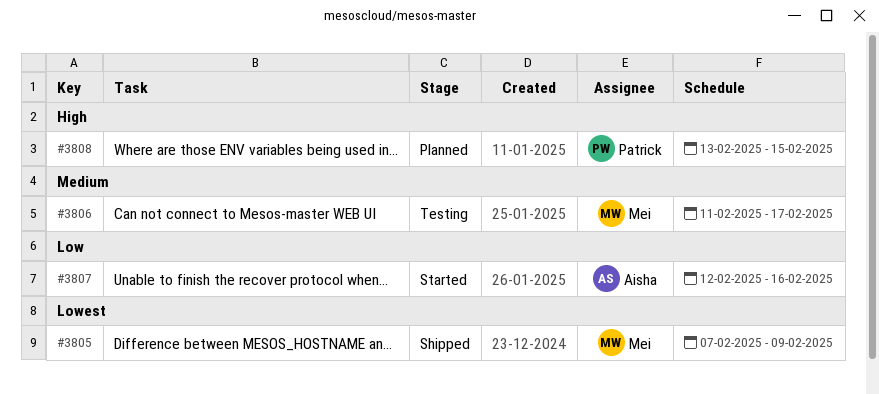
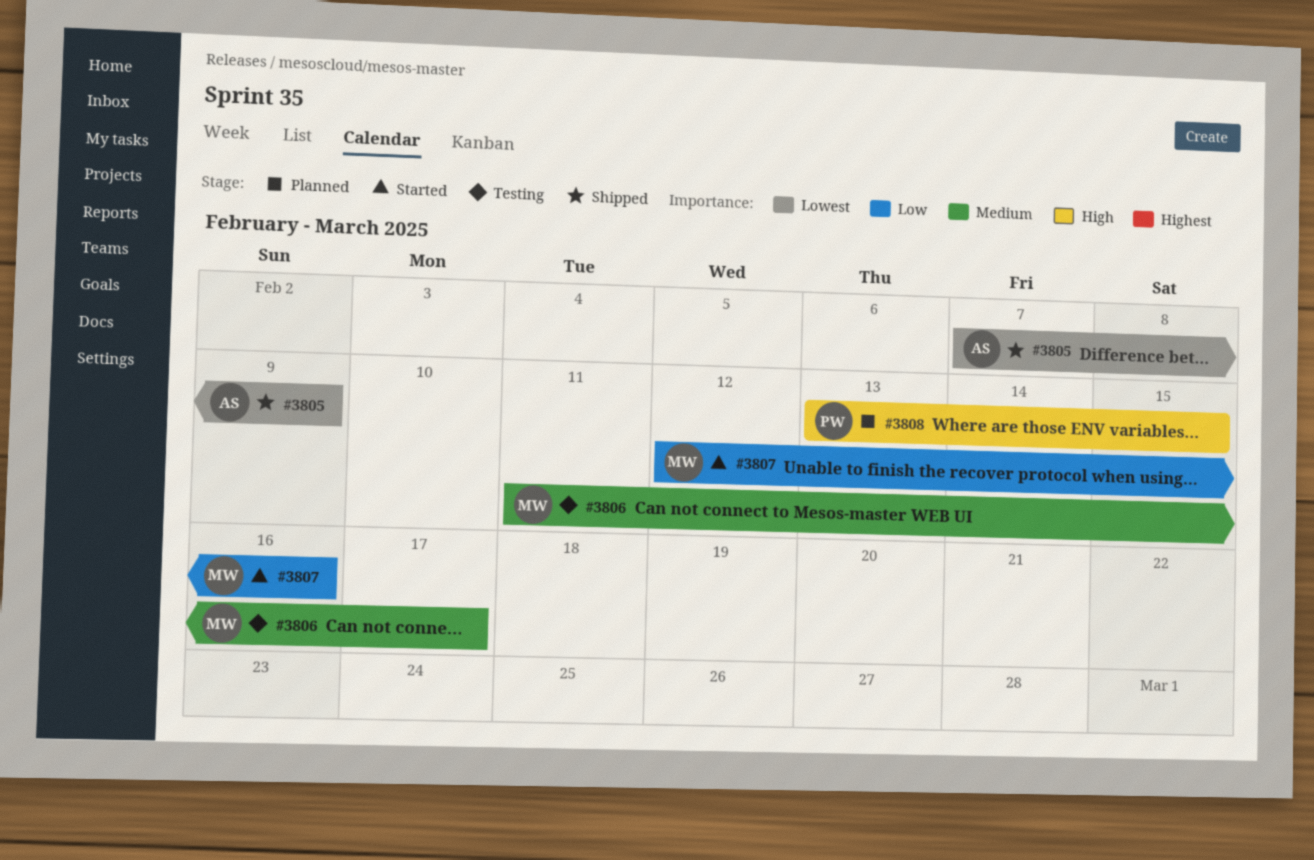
#3805, owner: Mei -> Aisha
#3807, owner: Aisha -> Mei

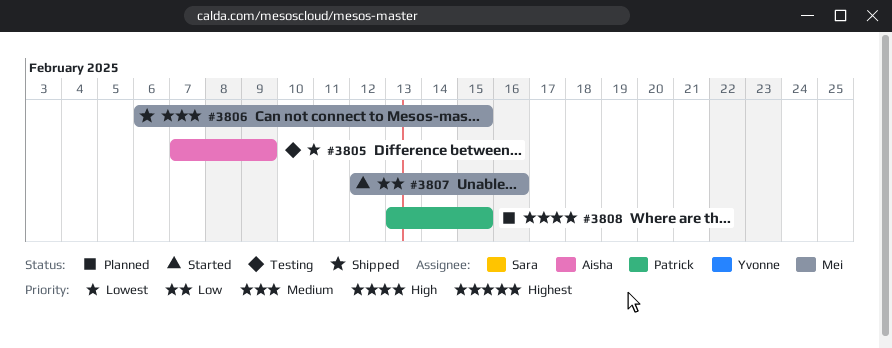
#3805, status: Shipped -> Testing
#3806, status: Testing -> Shipped
#3806, start: Feb 11 -> Feb 6
#3806, due: Feb 17 -> Feb 15

